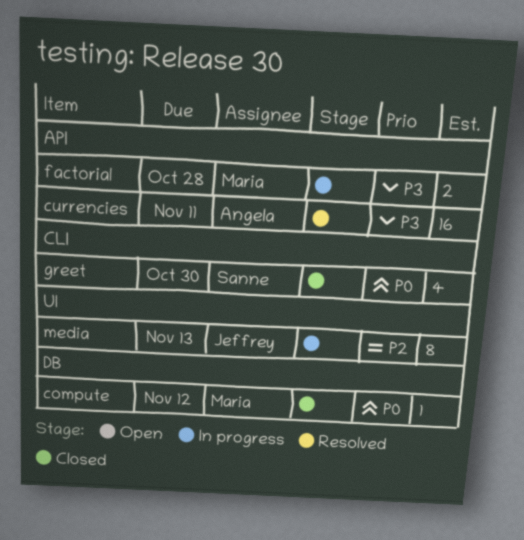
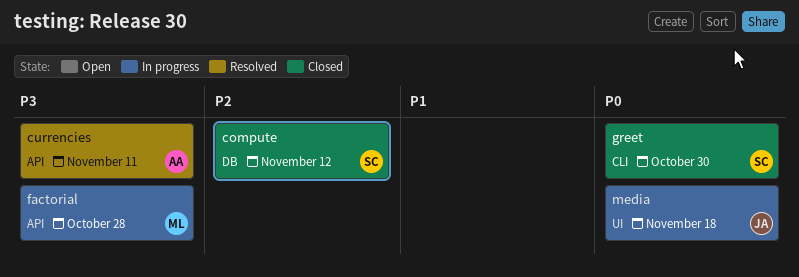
compute, owner: Maria -> Sanne
compute, priority: P0 -> P2
media, priority: P2 -> P0
media, due: Nov 13 -> Nov 18

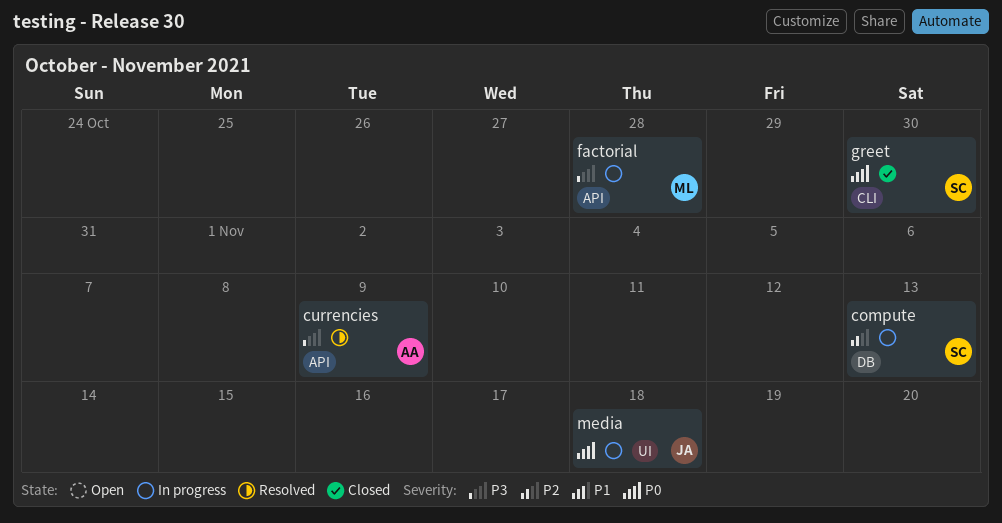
compute, status: Closed -> In progress
compute, due: Nov 12 -> Nov 13
currencies, due: Nov 11 -> Nov 9

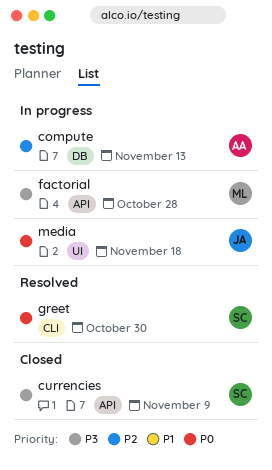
compute, owner: SC -> AA
currencies, status: Resolved -> Closed
currencies, owner: AA -> SC
greet, status: Closed -> Resolved

